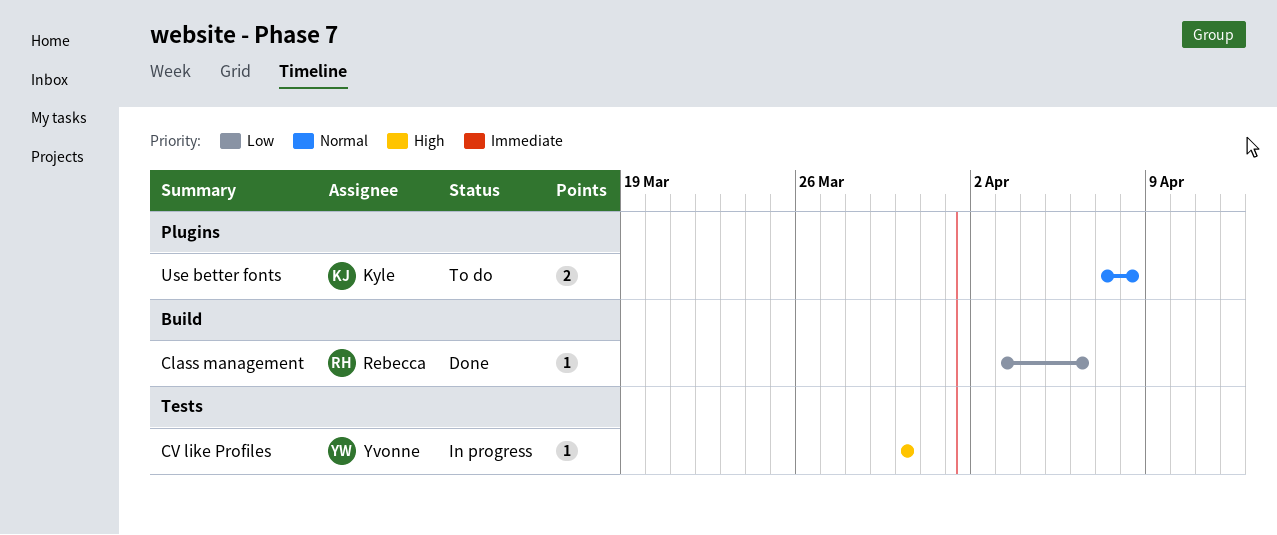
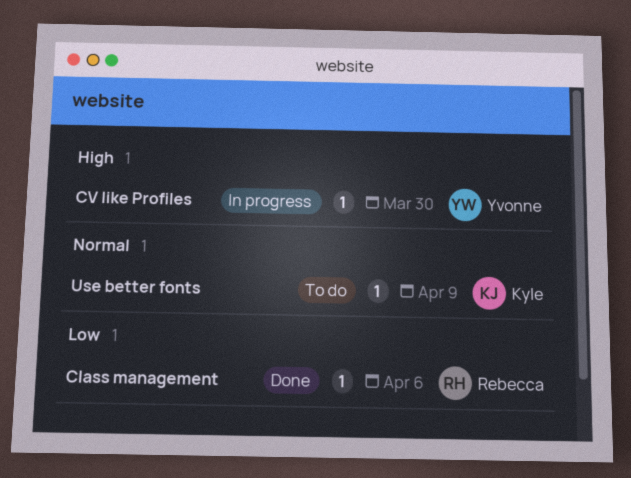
Use better fonts, estimate: 2 -> 1
Use better fonts, due: Apr 8 -> Apr 9

